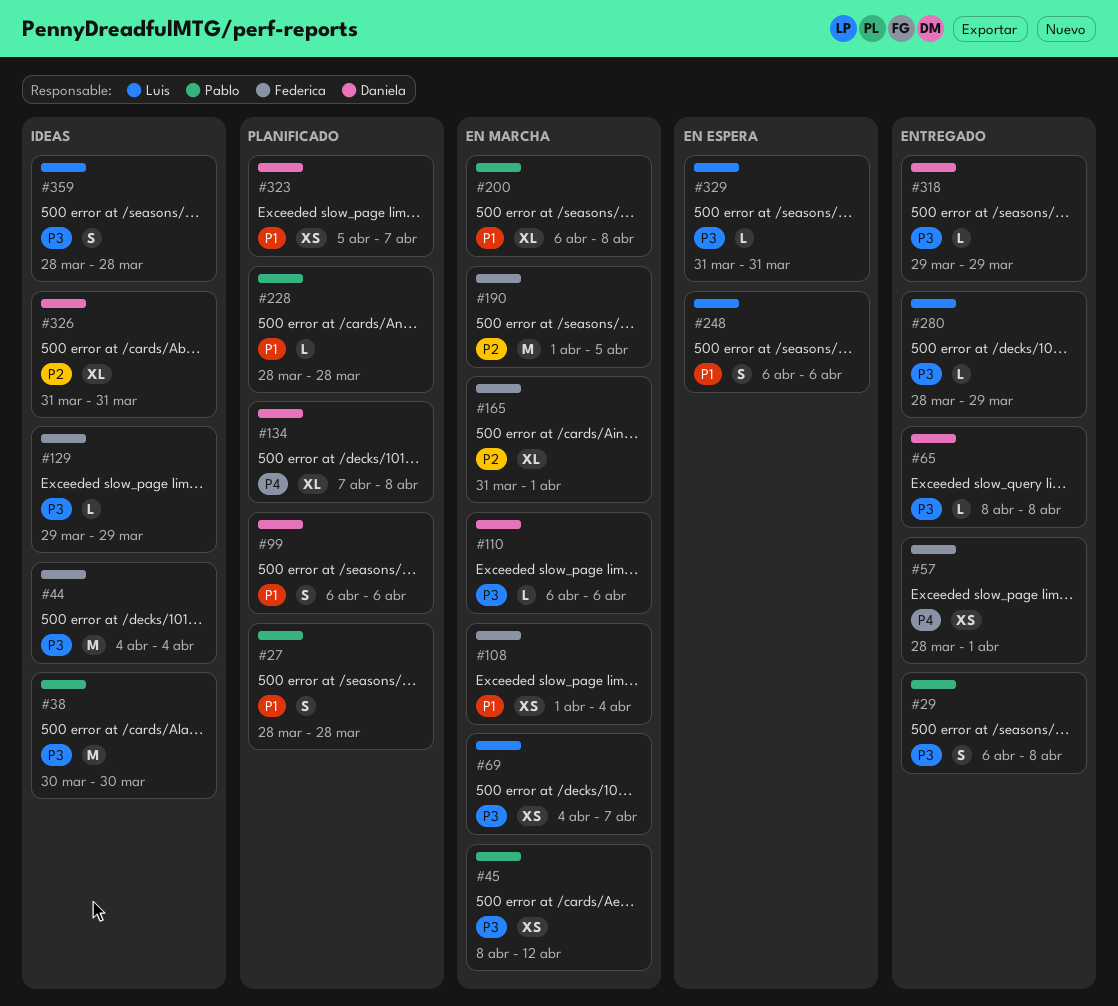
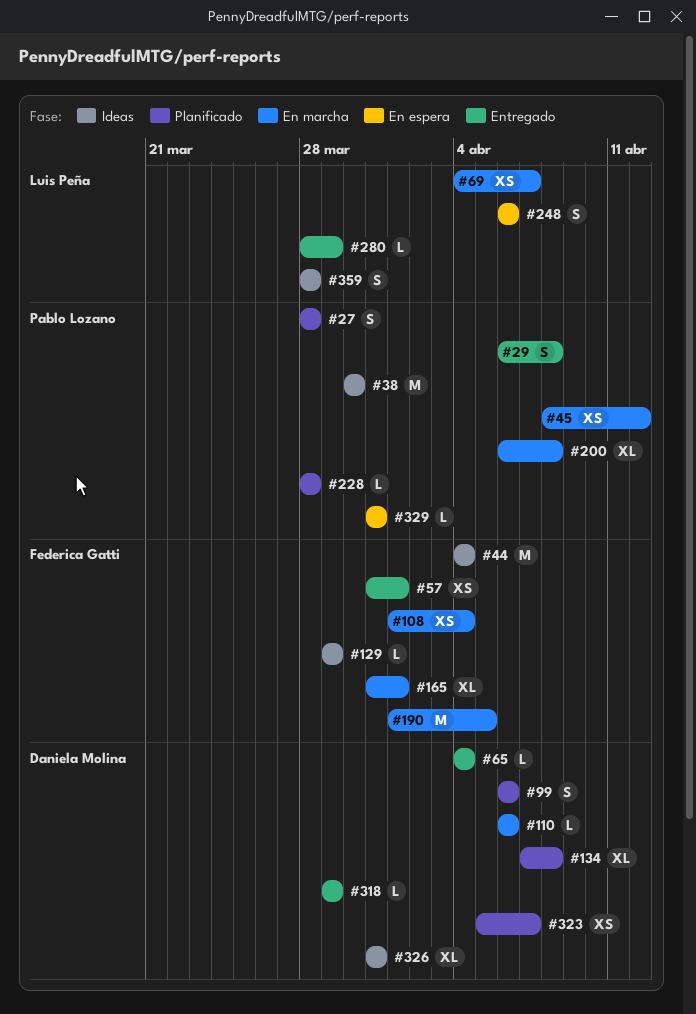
#57, start: Mar 28 -> Mar 31
#65, start: Apr 8 -> Apr 4
#65, due: Apr 8 -> Apr 4
#329, owner: Luis Peña -> Pablo Lozano

